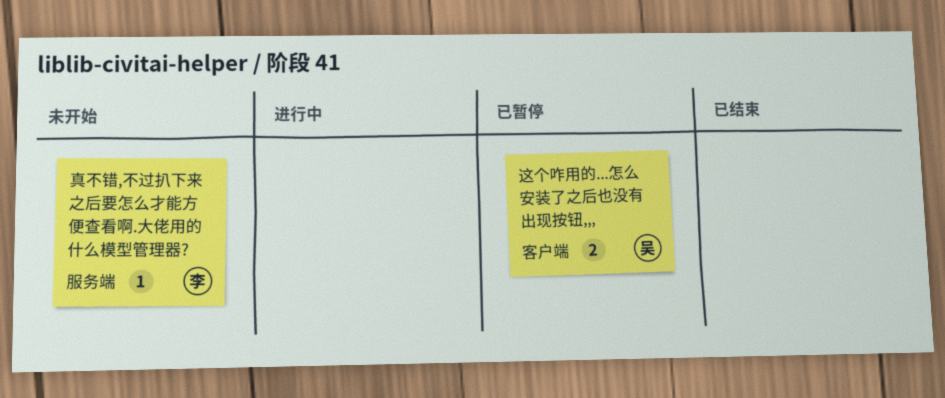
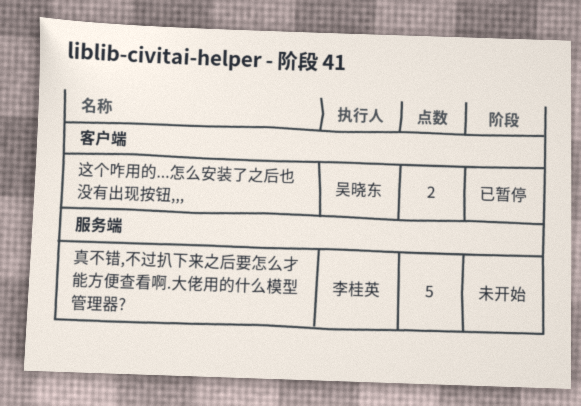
真不错,不过扒下来之后要怎么才能方便查看啊.大佬用的什么模型管理器?, estimate: 1 -> 5

